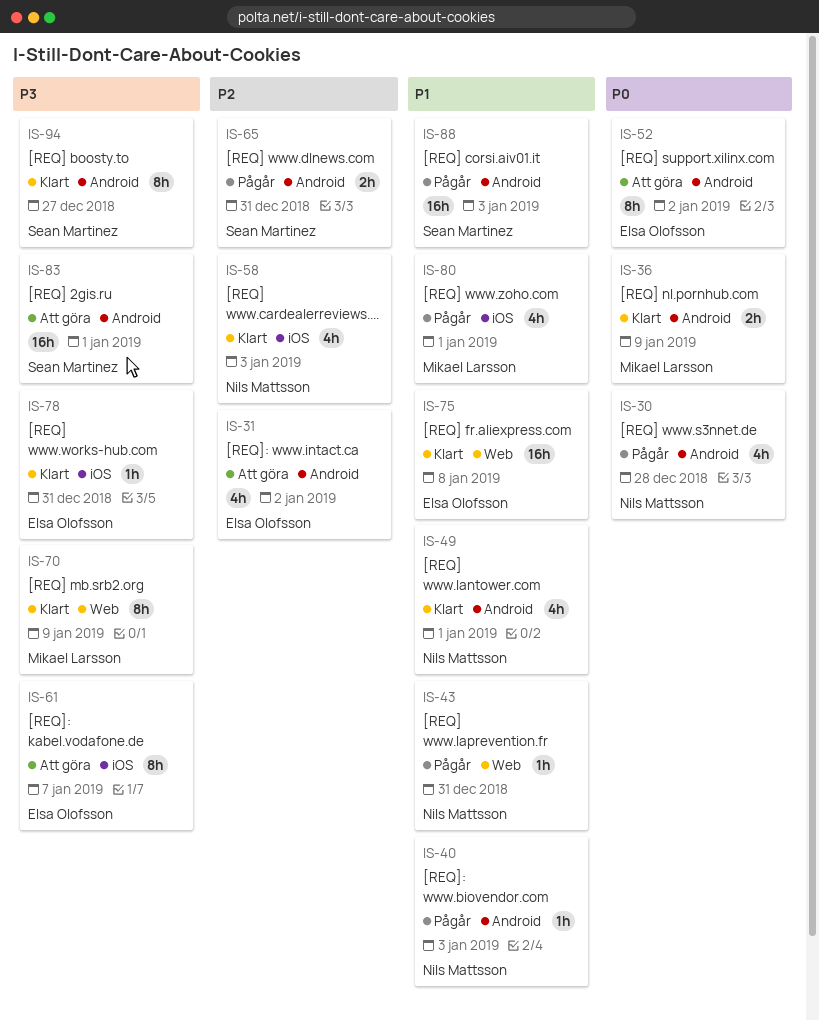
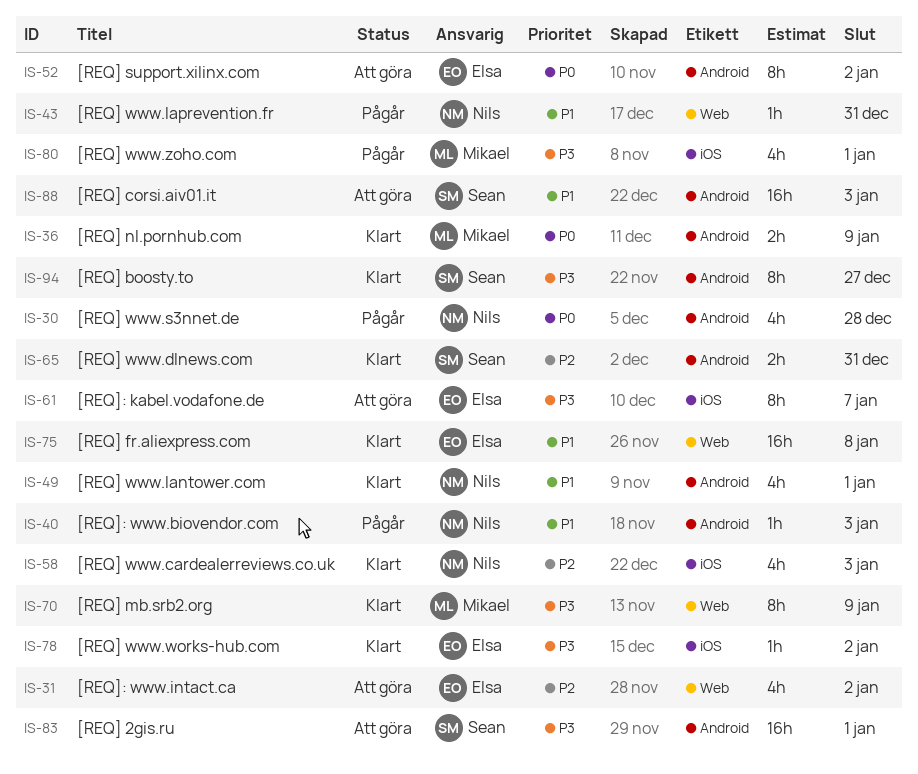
IS-31, label: Android -> Web
IS-65, status: Pågår -> Klart
IS-78, due: Dec 31 -> Jan 2
IS-80, priority: P1 -> P3
IS-88, status: Pågår -> Att göra

